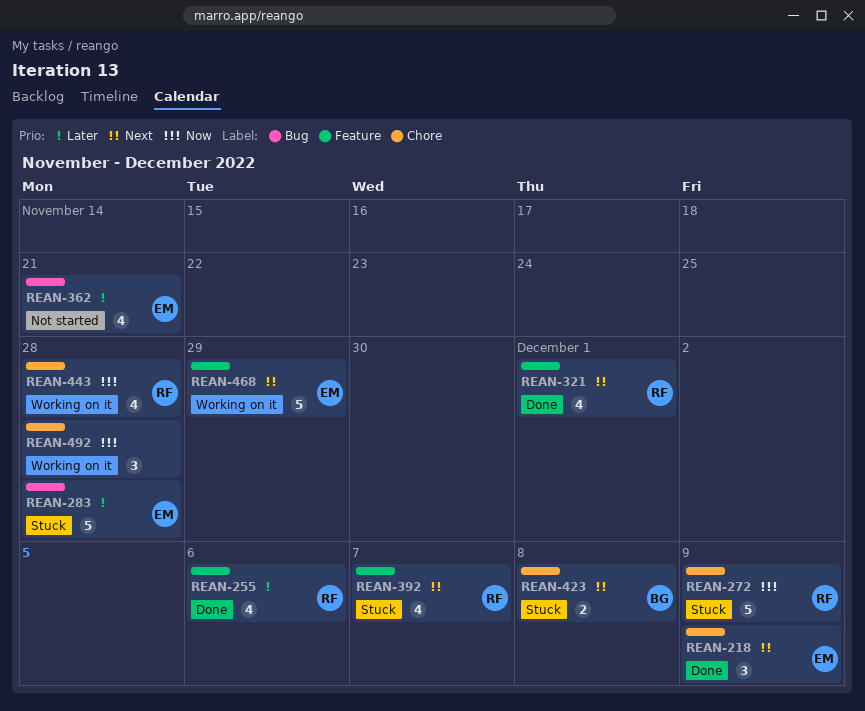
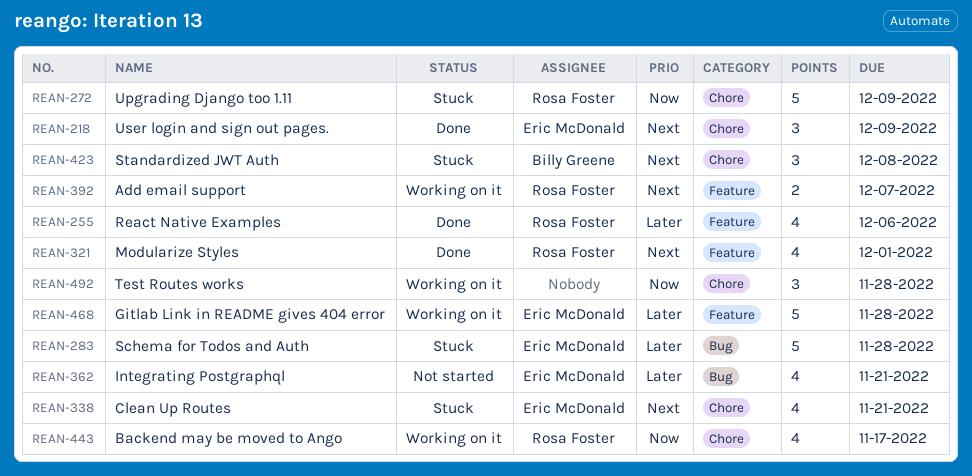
REAN-338: none -> present
REAN-392, status: Stuck -> Working on it
REAN-392, estimate: 4 -> 2
REAN-423, estimate: 2 -> 3
REAN-443, due: Nov 28 -> Nov 17
REAN-468, priority: Next -> Later
REAN-468, due: Nov 29 -> Nov 28

